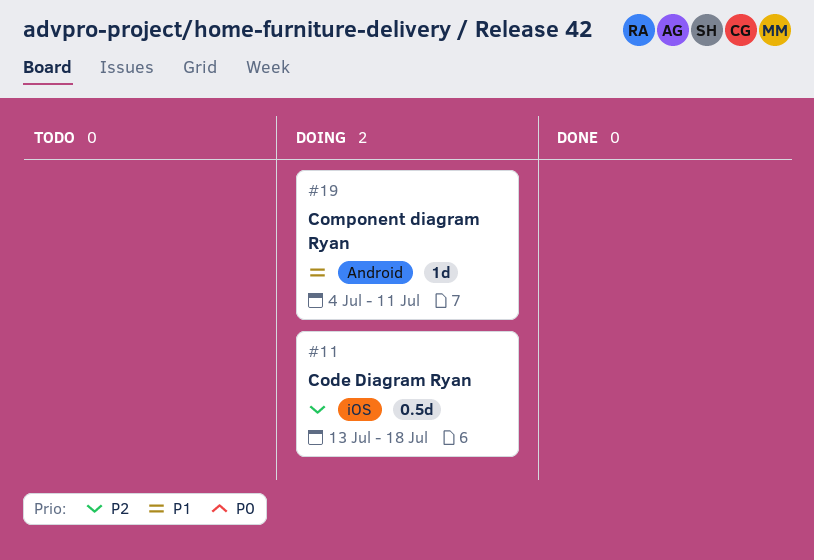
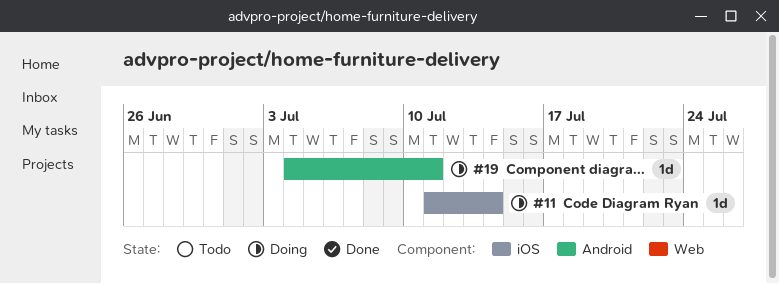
#11, estimate: 0.5d -> 1d
#11, start: Jul 13 -> Jul 11
#11, due: Jul 18 -> Jul 14

